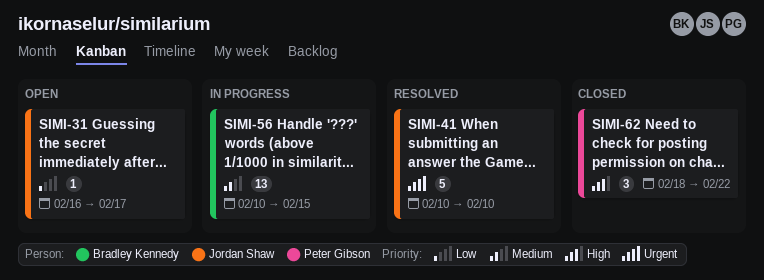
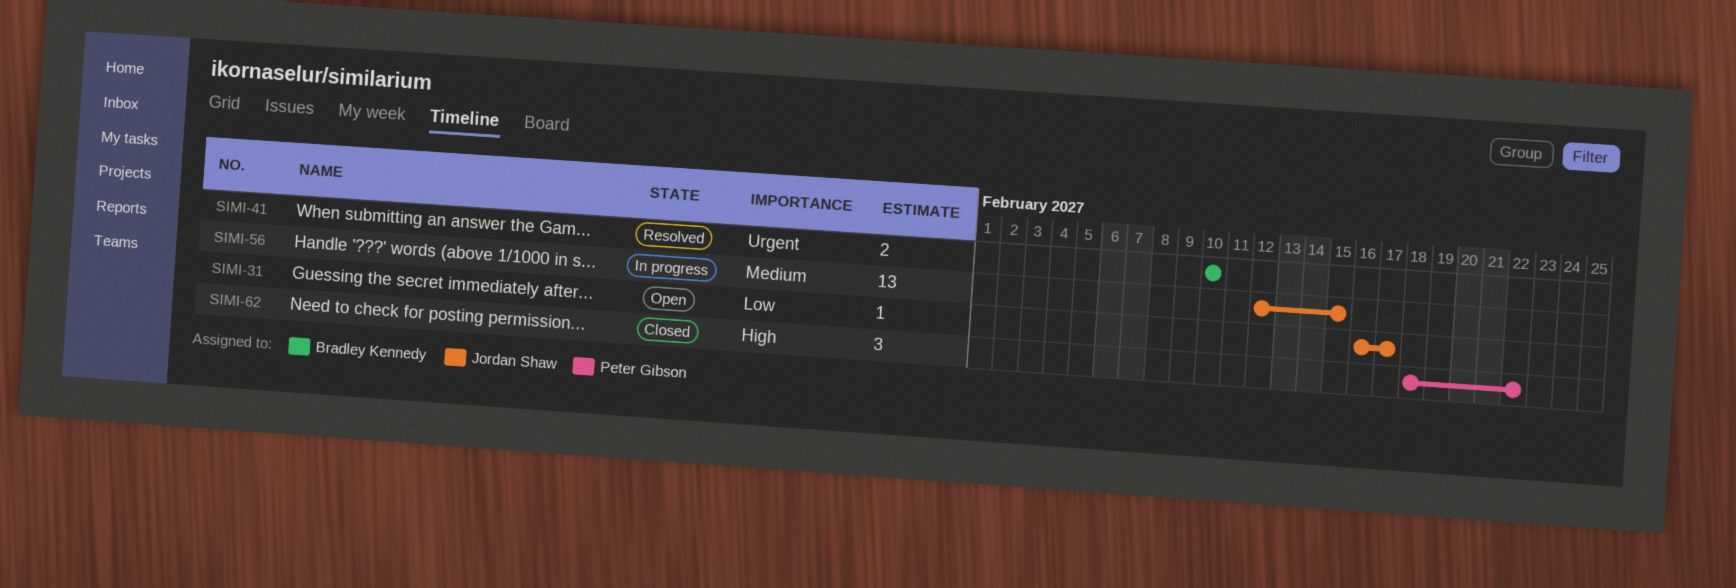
SIMI-41, owner: Jordan Shaw -> Bradley Kennedy
SIMI-41, estimate: 5 -> 2
SIMI-56, owner: Bradley Kennedy -> Jordan Shaw
SIMI-56, start: Feb 10 -> Feb 12

